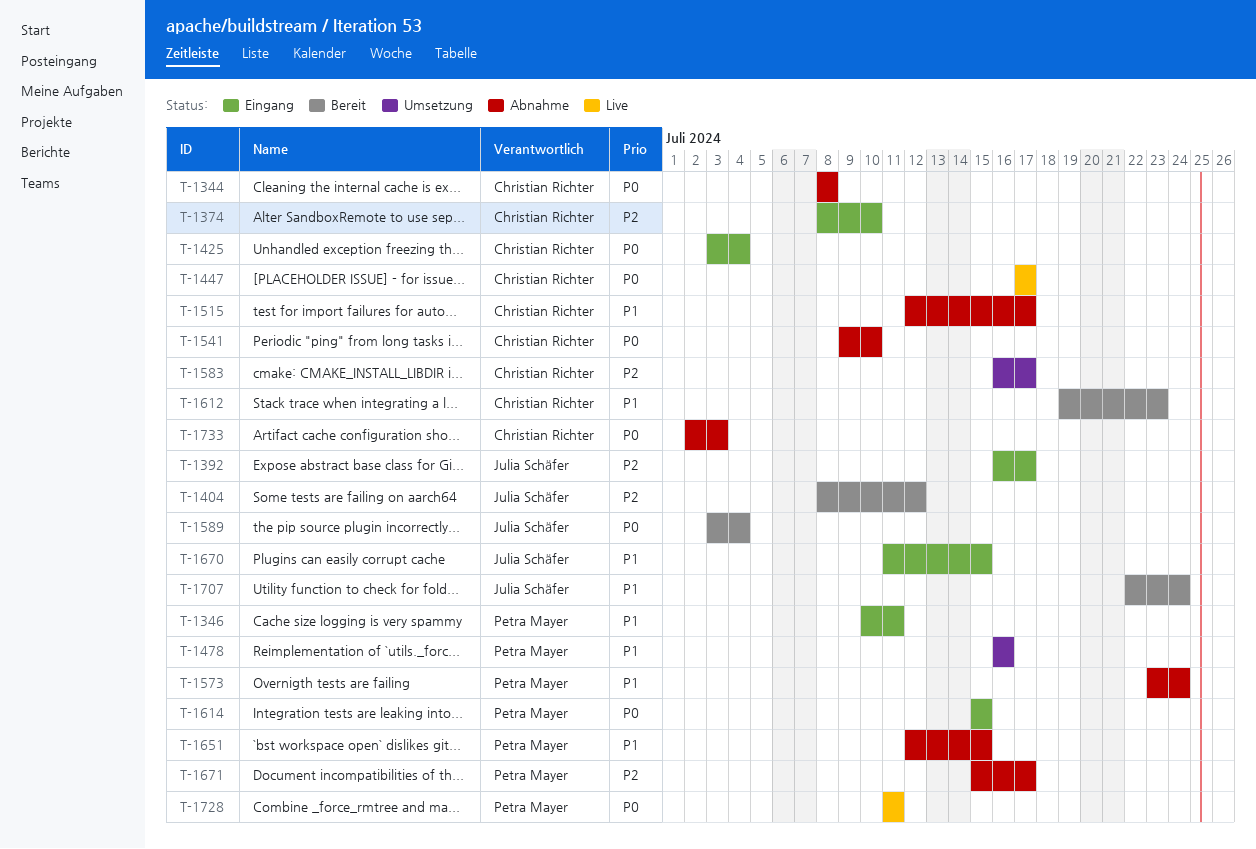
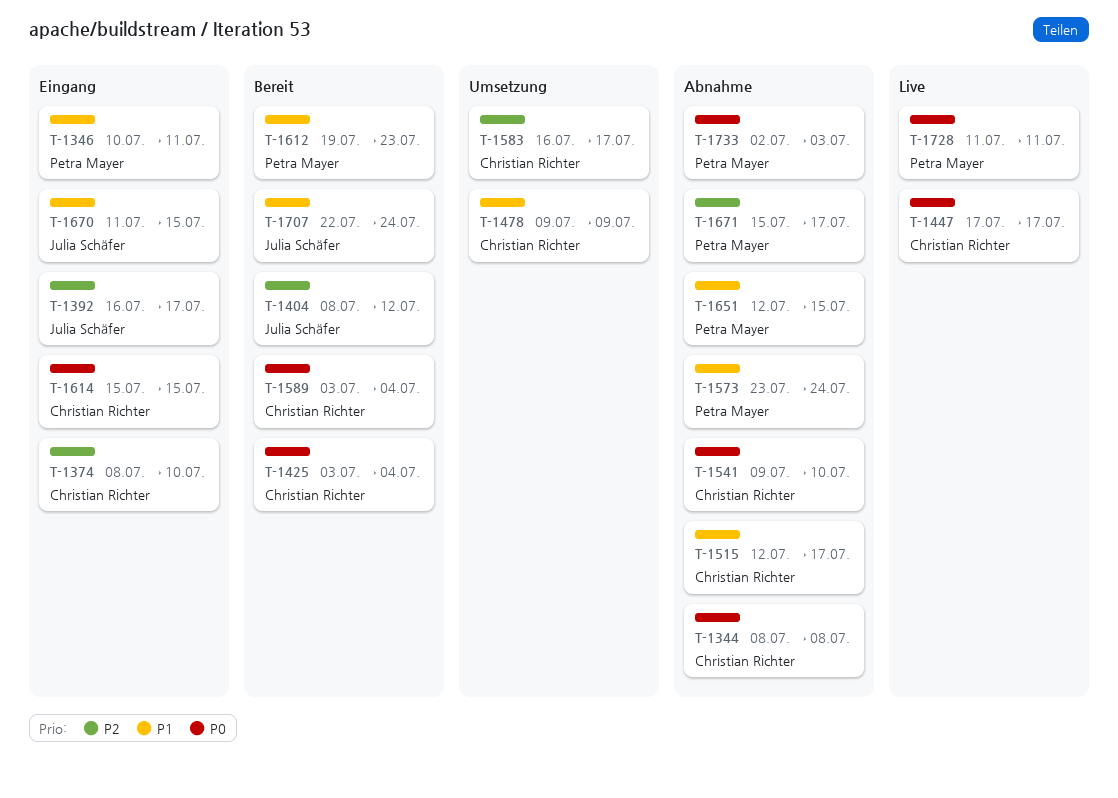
T-1425, status: Eingang -> Bereit
T-1478, owner: Petra Mayer -> Christian Richter
T-1478, start: Jul 16 -> Jul 9
T-1478, due: Jul 16 -> Jul 9
T-1589, owner: Julia Schäfer -> Christian Richter
T-1612, owner: Christian Richter -> Petra Mayer
T-1614, owner: Petra Mayer -> Christian Richter
T-1733, owner: Christian Richter -> Petra Mayer

